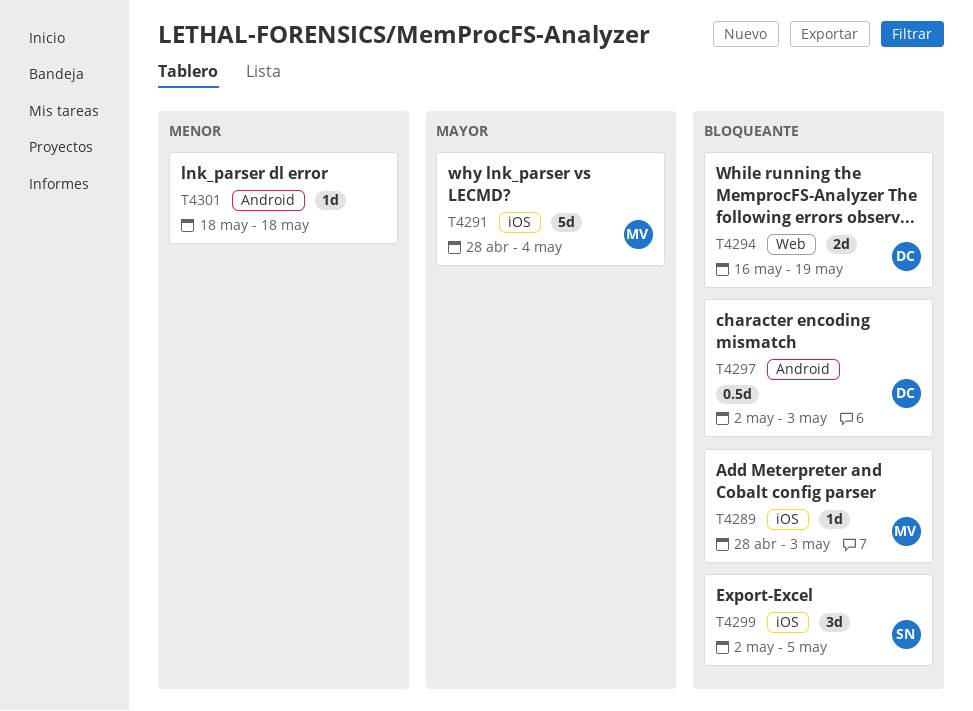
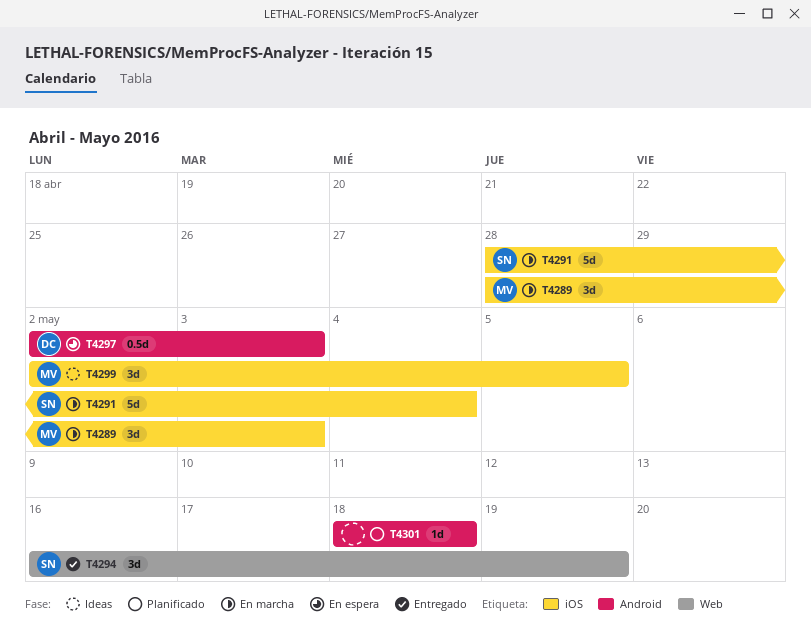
T4289, estimate: 1d -> 3d
T4291, owner: MV -> SN
T4294, owner: DC -> SN
T4294, estimate: 2d -> 3d
T4299, owner: SN -> MV

